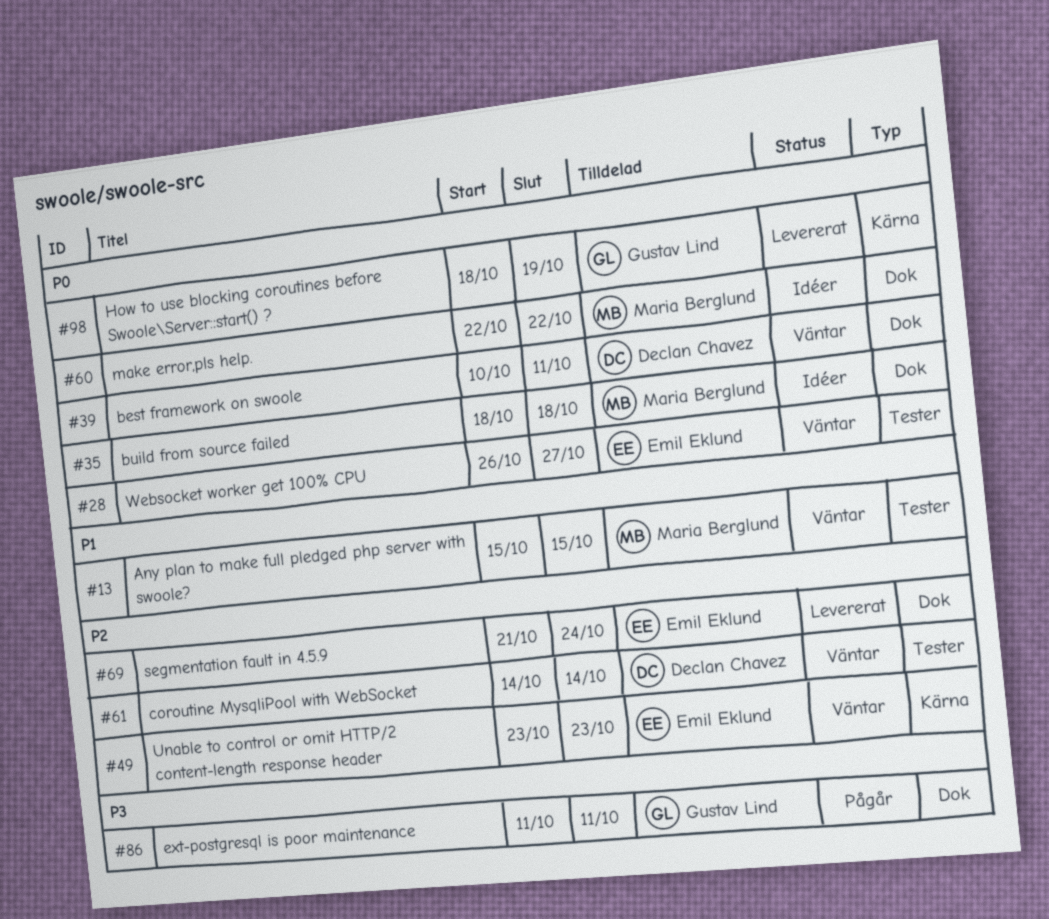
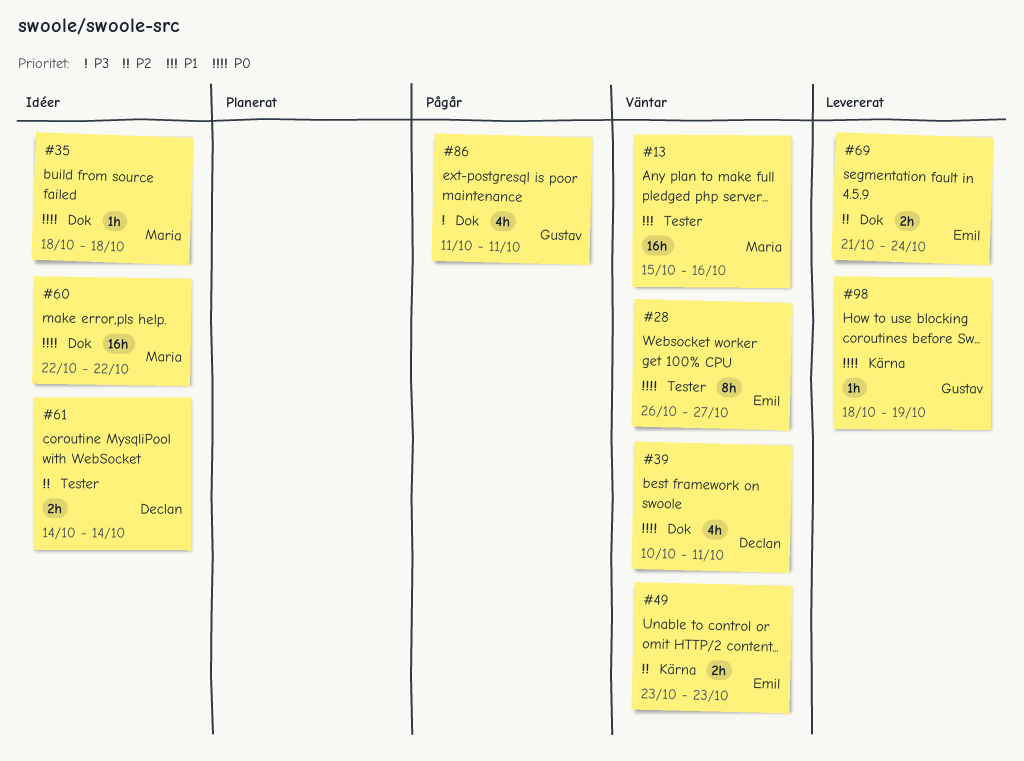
#13, due: Oct 15 -> Oct 16
#61, status: Väntar -> Idéer

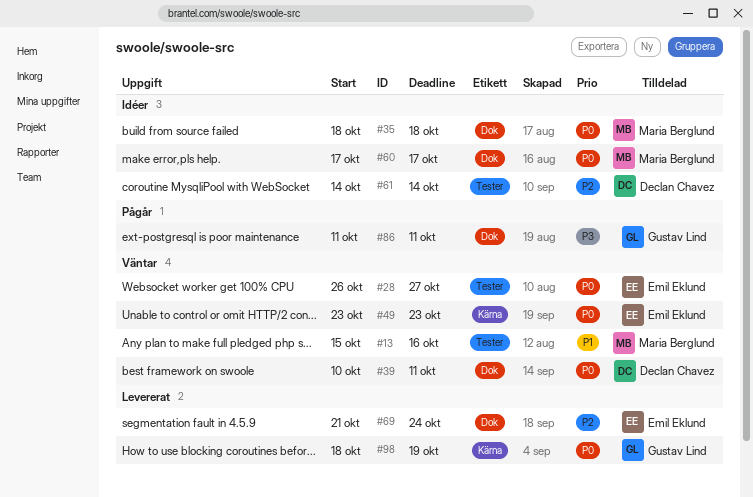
#49, priority: P2 -> P0
#60, start: Oct 22 -> Oct 17
#60, due: Oct 22 -> Oct 17

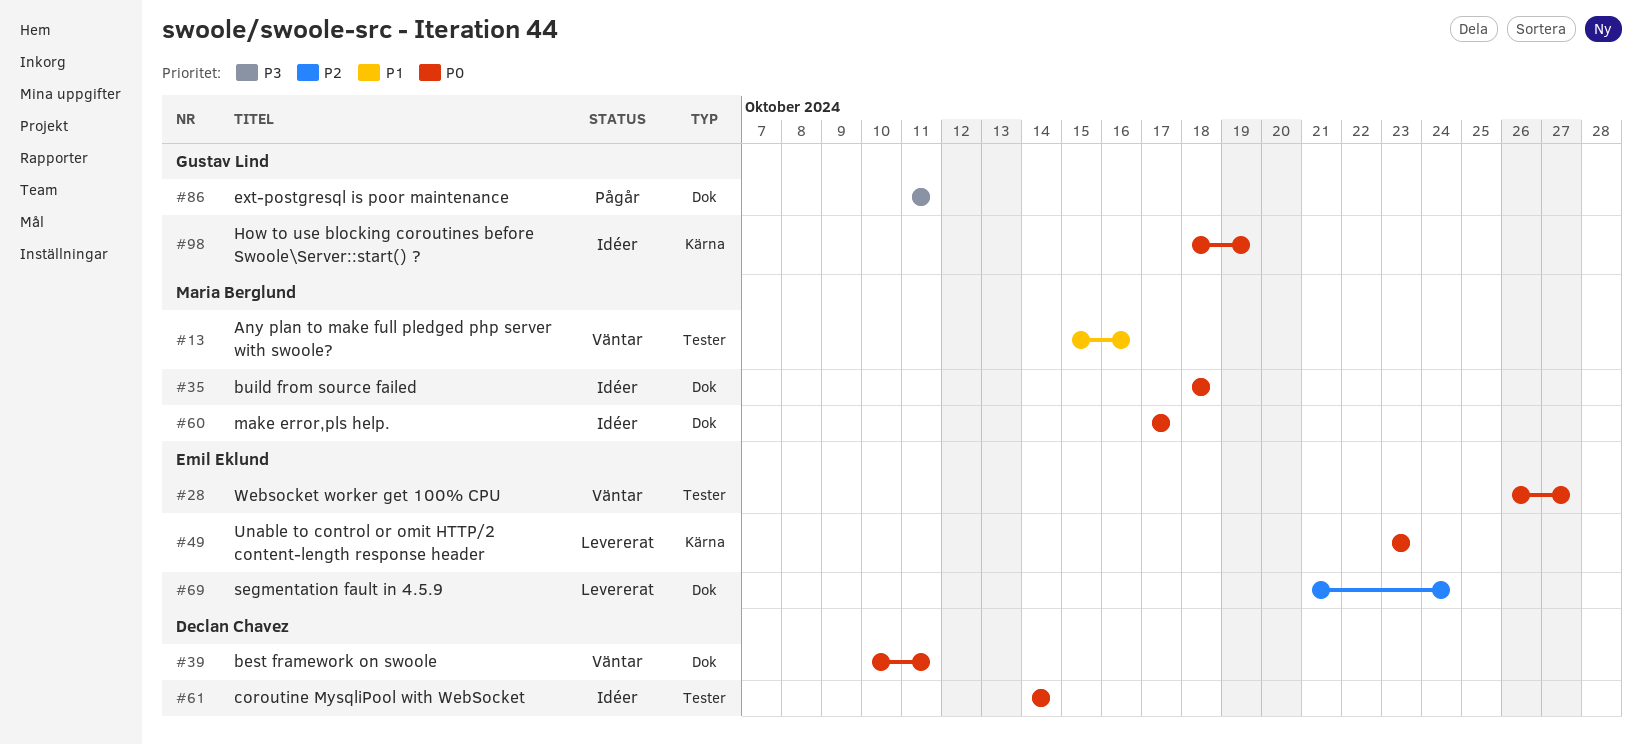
#49, status: Väntar -> Levererat
#61, priority: P2 -> P0
#98, status: Levererat -> Idéer

